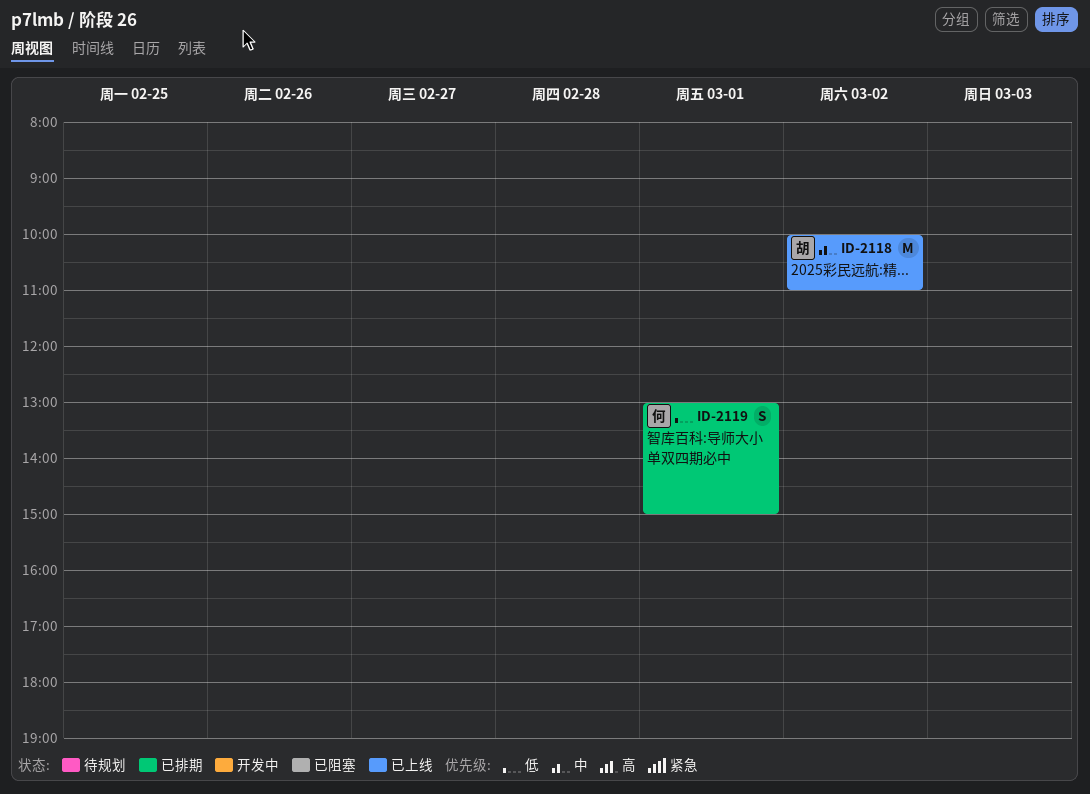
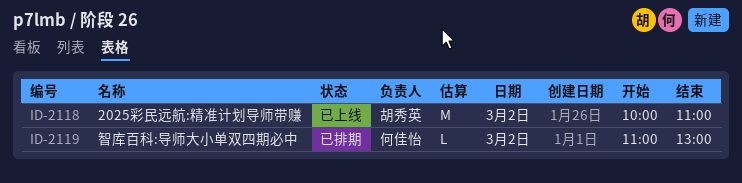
ID-2119, estimate: S -> L
ID-2119, day: Mar 1 -> Mar 2
ID-2119, begins: 13:00 -> 11:00
ID-2119, ends: 15:00 -> 13:00

